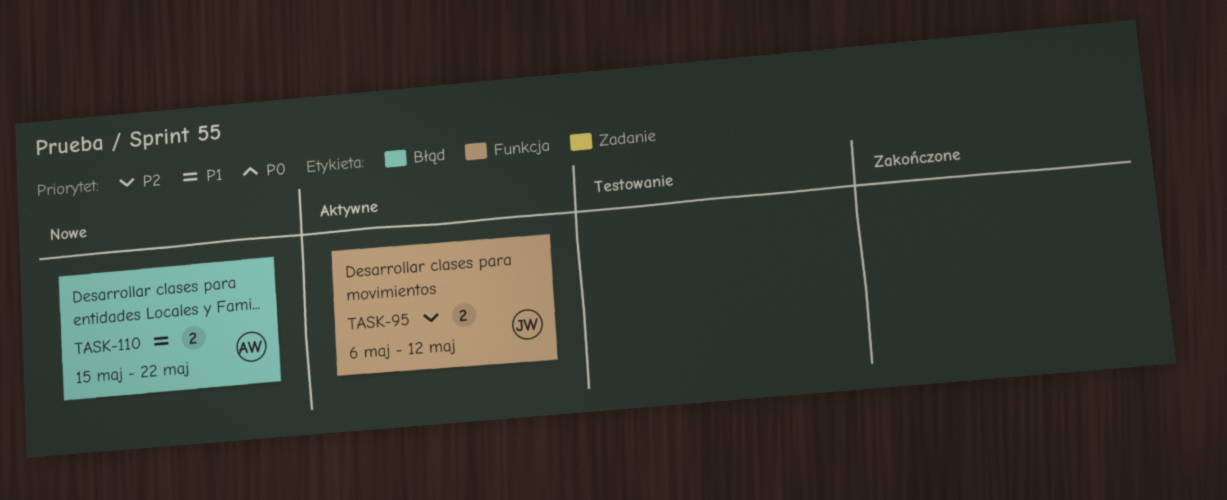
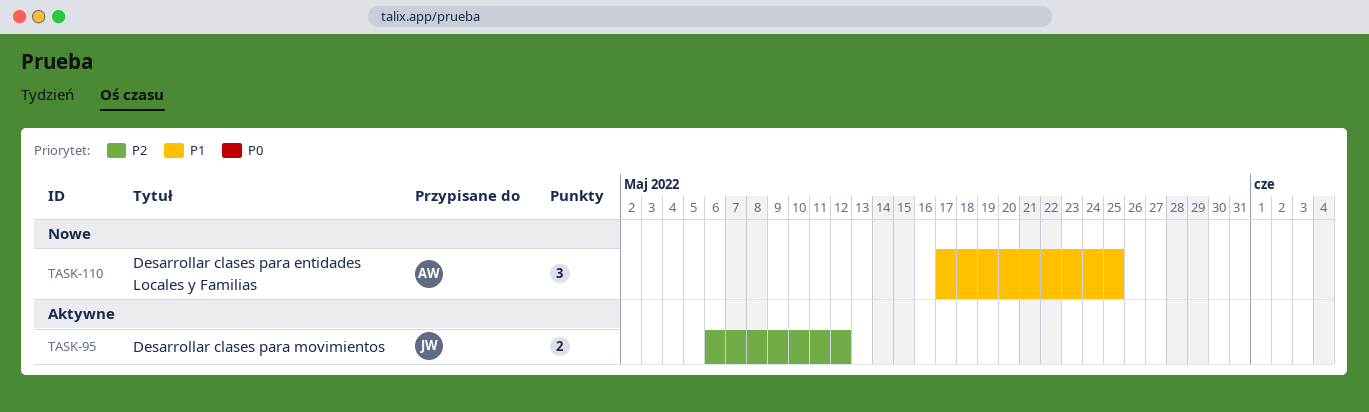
TASK-110, estimate: 2 -> 3
TASK-110, start: May 15 -> May 17
TASK-110, due: May 22 -> May 25

